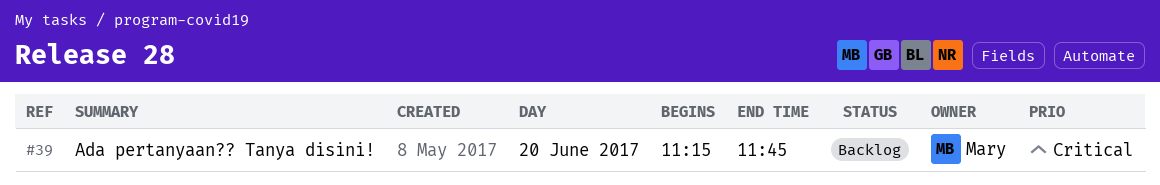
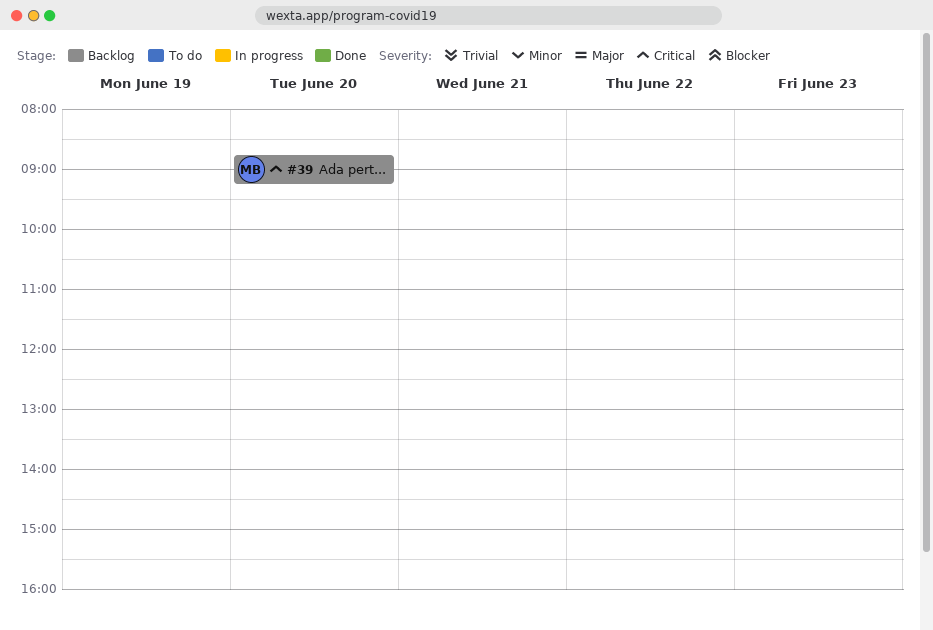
#39, begins: 11:15 -> 08:45
#39, ends: 11:45 -> 09:15

